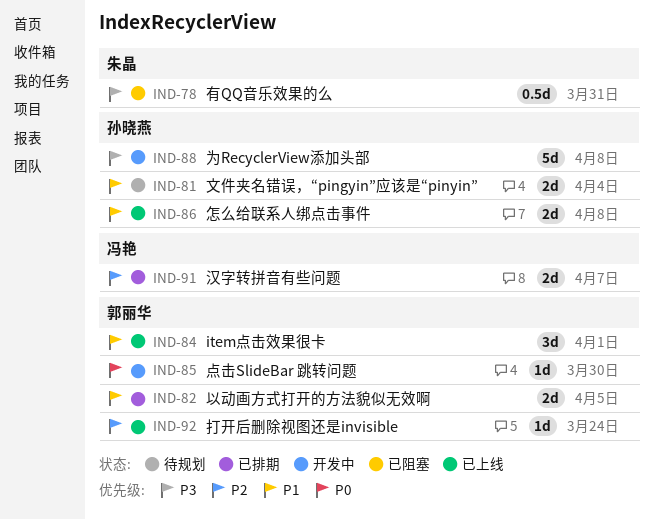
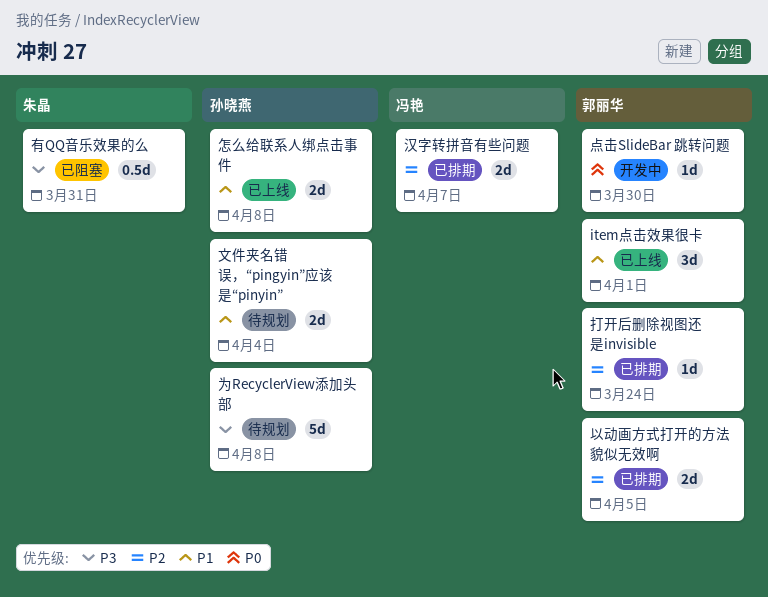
为RecyclerView添加头部, status: 开发中 -> 待规划
以动画方式打开的方法貌似无效啊, priority: P1 -> P2
打开后删除视图还是invisible, status: 已上线 -> 已排期

